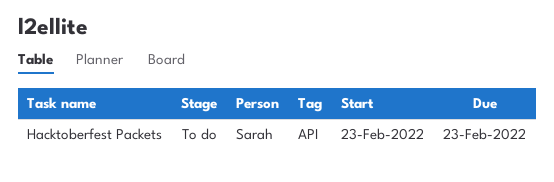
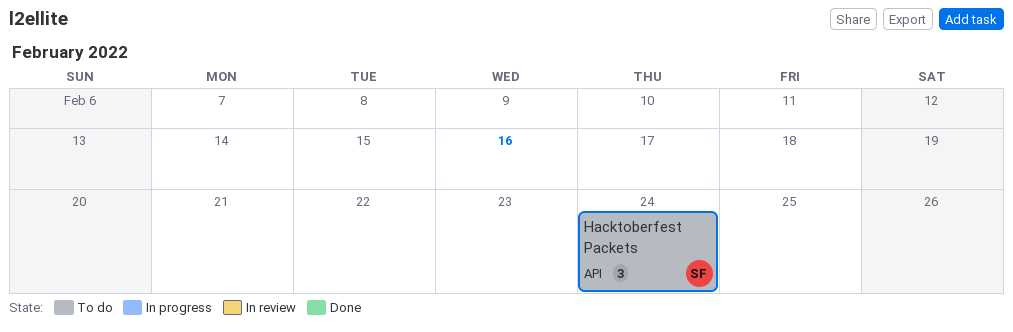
Hacktoberfest Packets, due: Feb 23 -> Feb 24

